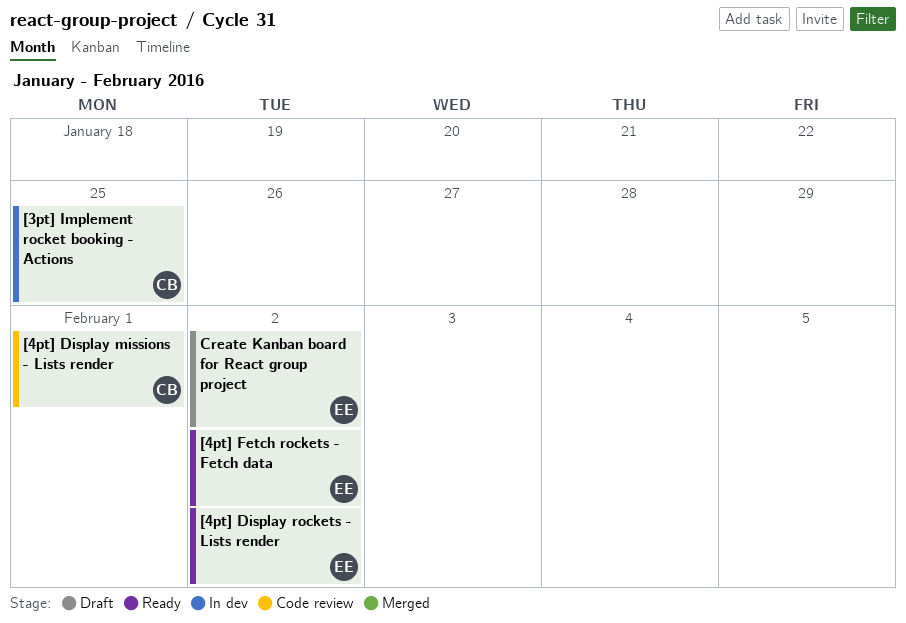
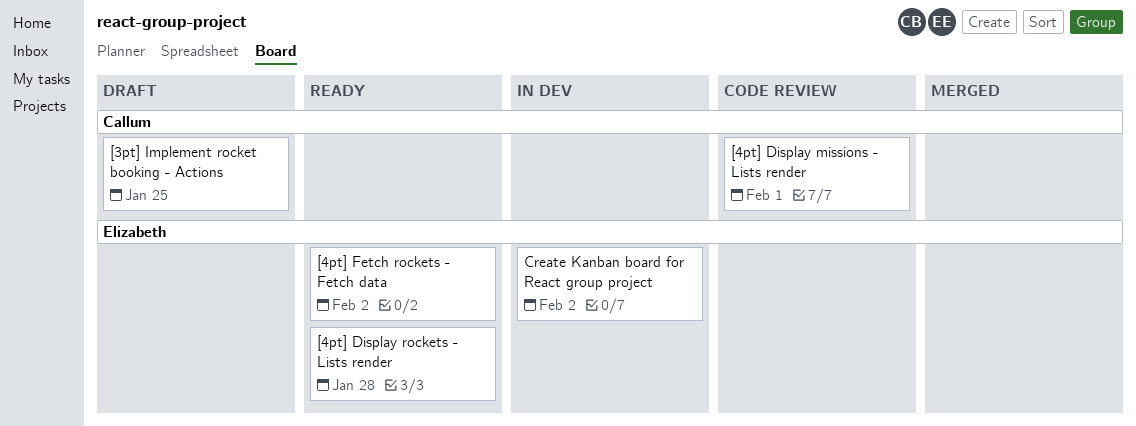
[3pt] Implement rocket booking - Actions, status: In dev -> Draft
[4pt] Display rockets - Lists render, due: Feb 2 -> Jan 28
Create Kanban board for React group project, status: Draft -> In dev

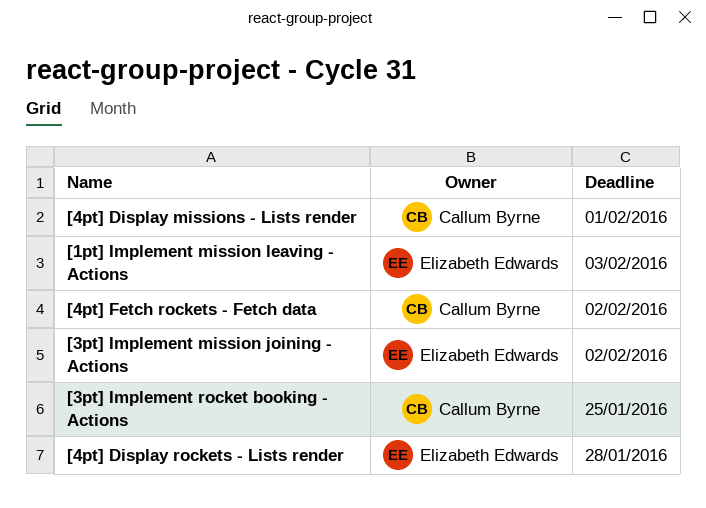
[1pt] Implement mission leaving - Actions: none -> present
[3pt] Implement mission joining - Actions: none -> present
[4pt] Fetch rockets - Fetch data, owner: Elizabeth Edwards -> Callum Byrne
Create Kanban board for React group project: present -> none

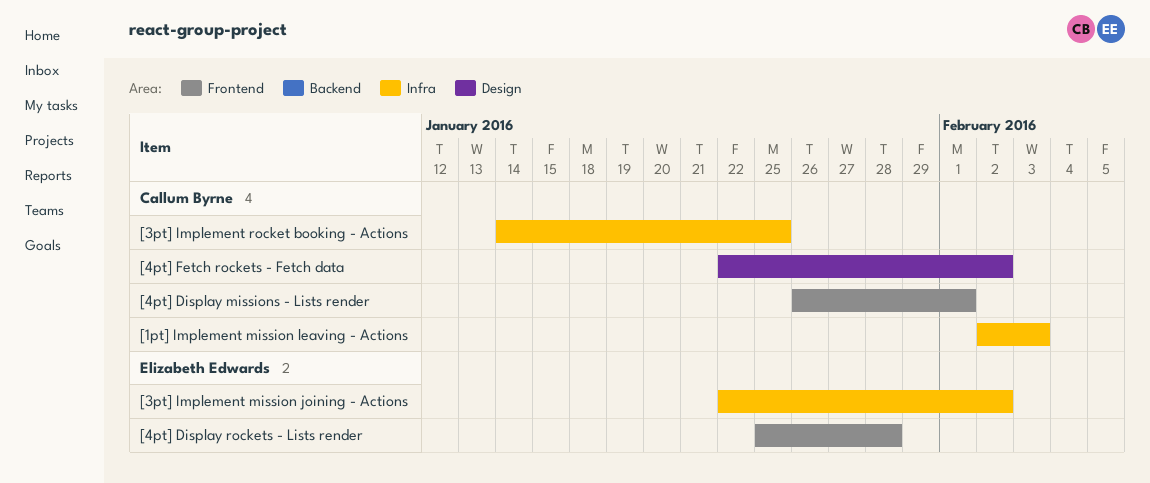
[1pt] Implement mission leaving - Actions, owner: Elizabeth Edwards -> Callum Byrne

